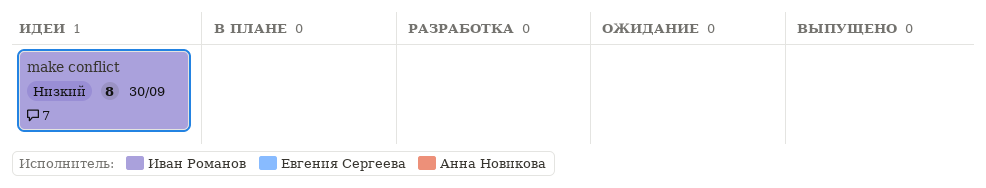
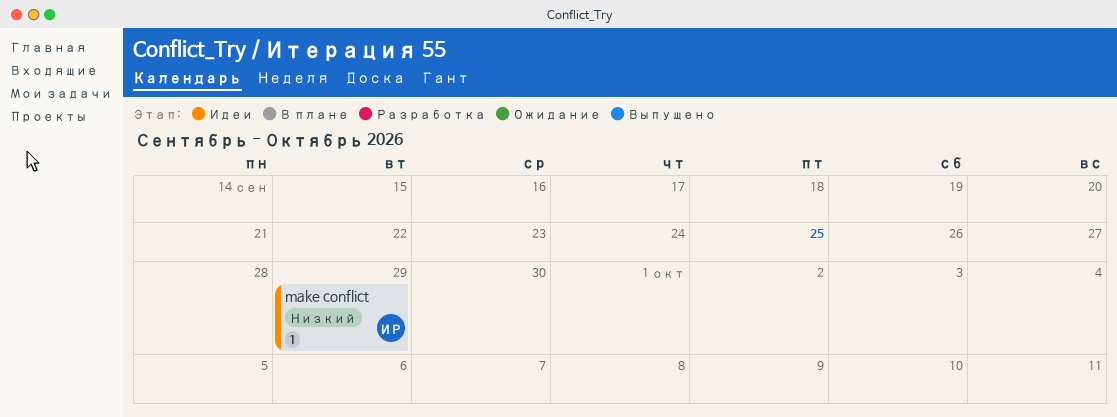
make conflict, estimate: 8 -> 1
make conflict, due: Sep 30 -> Sep 29

